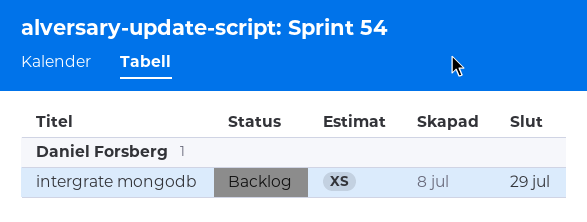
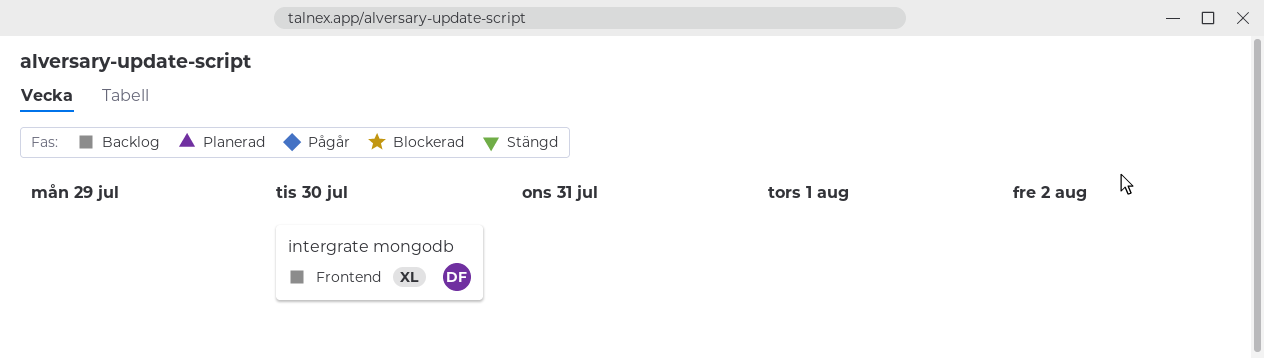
intergrate mongodb, estimate: XS -> XL
intergrate mongodb, due: Jul 29 -> Jul 30

